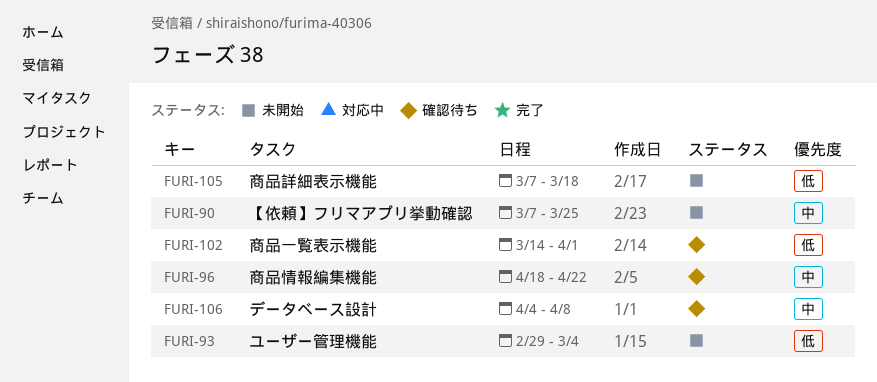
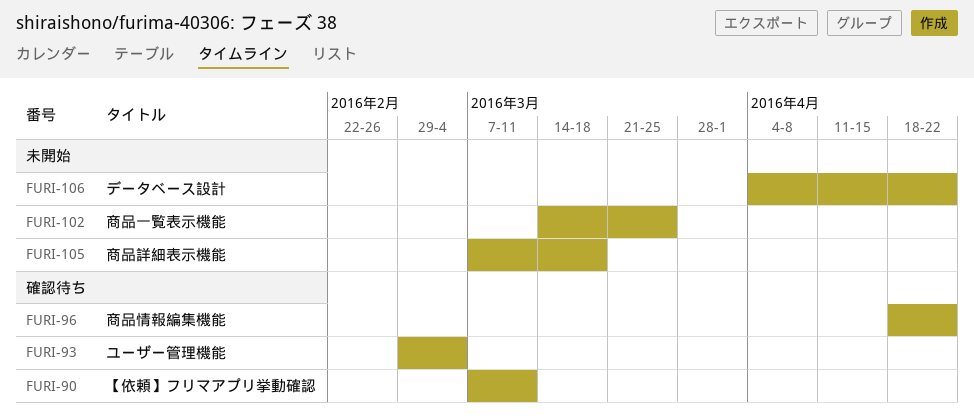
FURI-90, status: 未開始 -> 確認待ち
FURI-90, due: Mar 25 -> Mar 11
FURI-93, status: 未開始 -> 確認待ち
FURI-102, status: 確認待ち -> 未開始
FURI-102, due: Apr 1 -> Mar 25
FURI-106, status: 確認待ち -> 未開始
FURI-106, due: Apr 8 -> Apr 22

